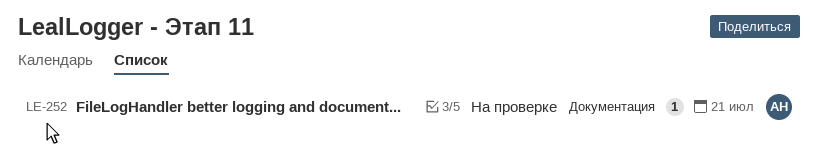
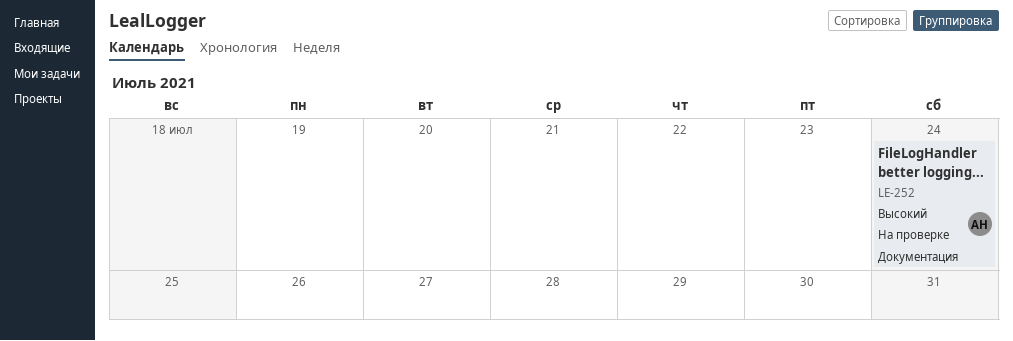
LE-252, due: Jul 21 -> Jul 24

